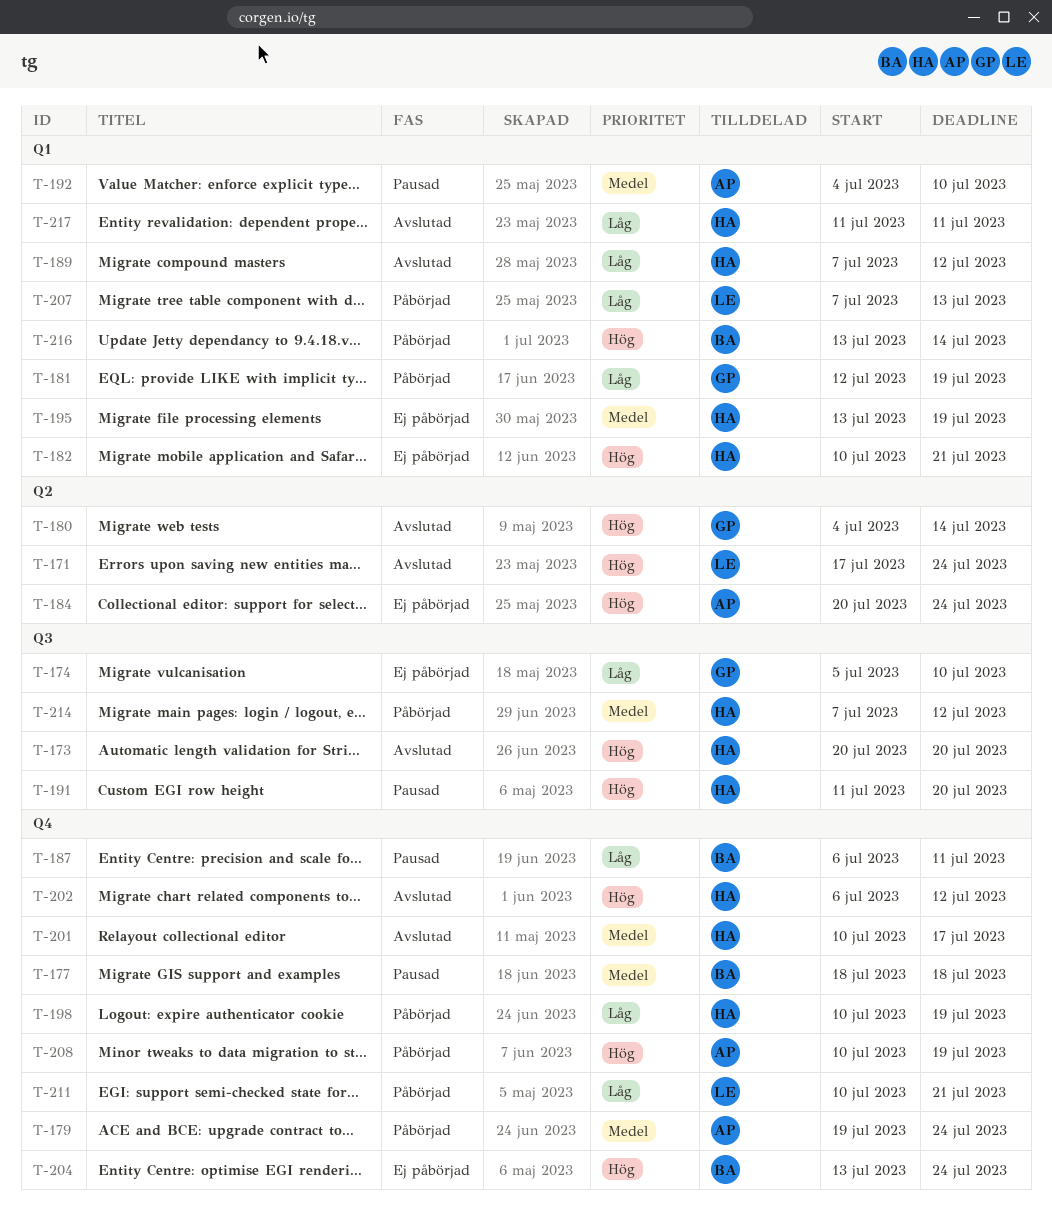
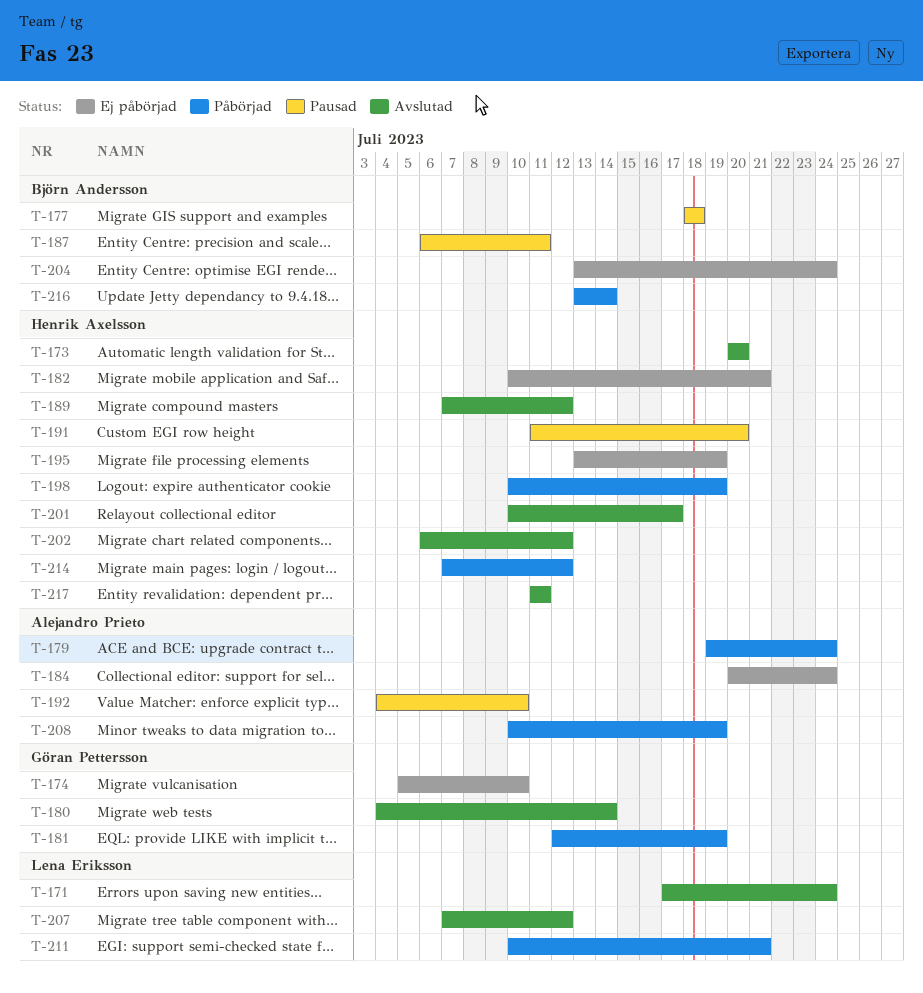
T-207, status: Påbörjad -> Avslutad
T-207, due: Jul 13 -> Jul 12

